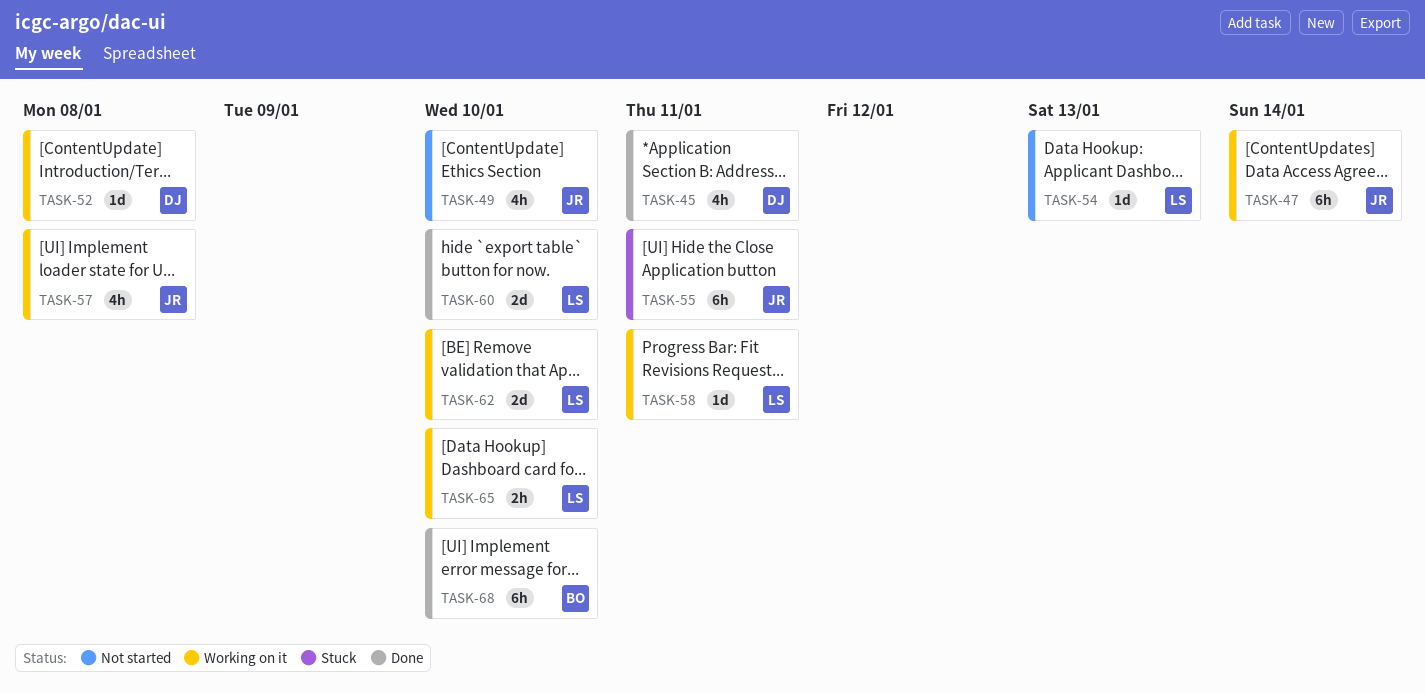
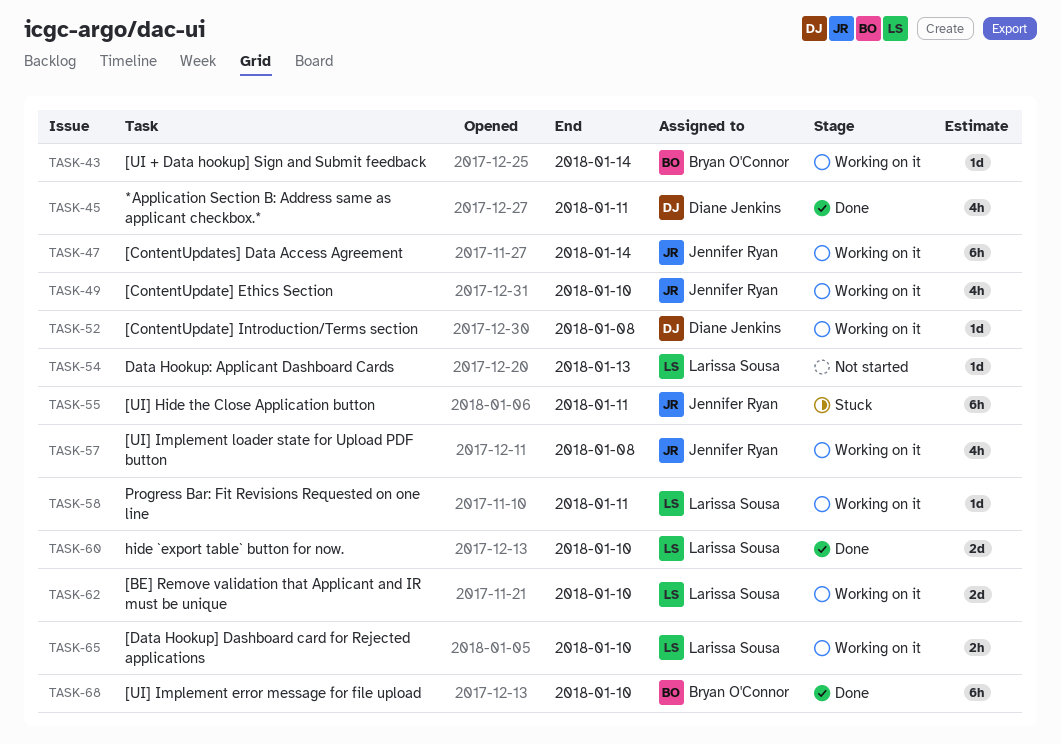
TASK-43: none -> present
TASK-49, status: Not started -> Working on it

